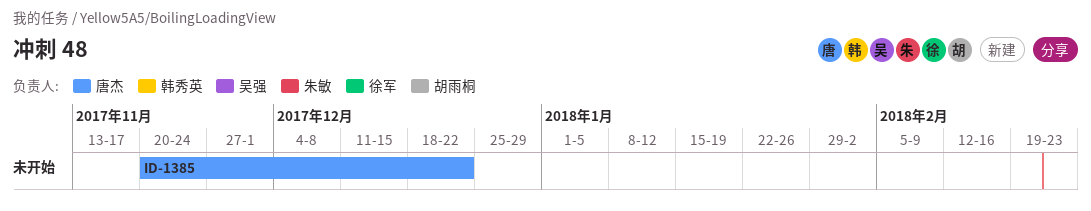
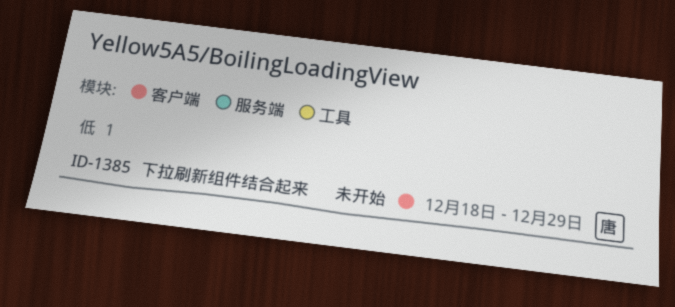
ID-1385, start: Nov 20 -> Dec 18
ID-1385, due: Dec 22 -> Dec 29

